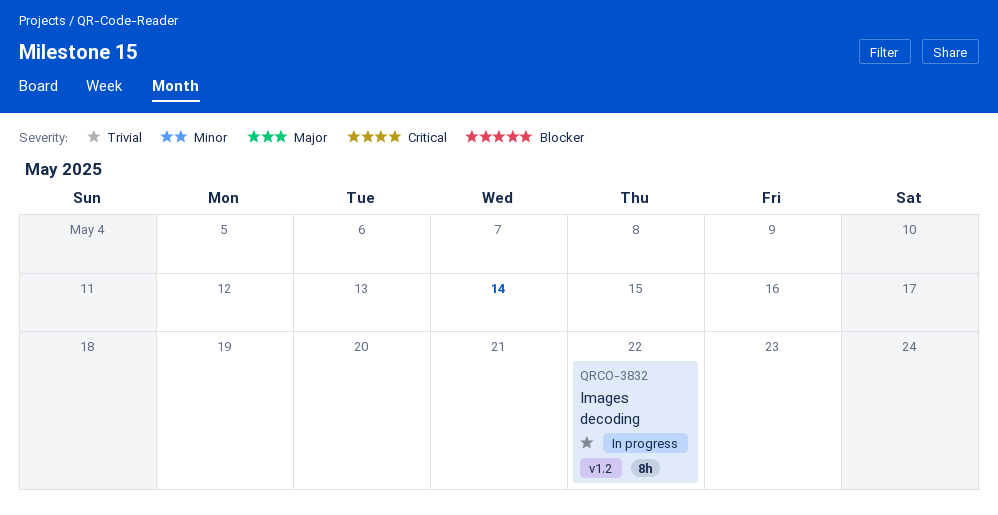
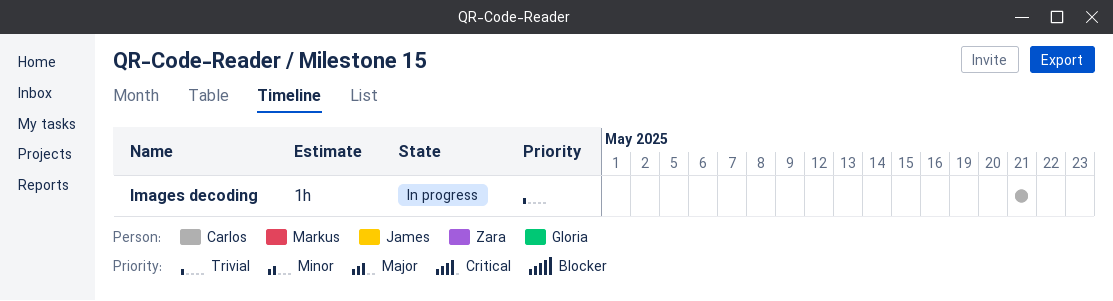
Images decoding, estimate: 8h -> 1h
Images decoding, due: May 22 -> May 21

